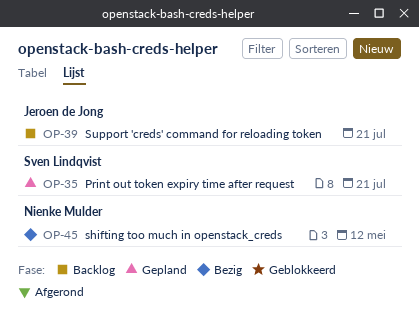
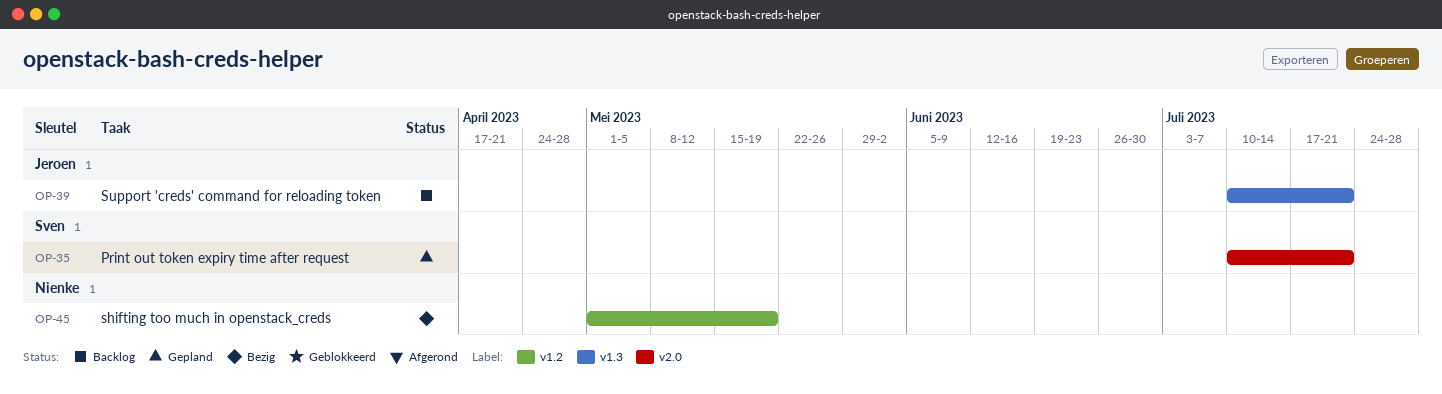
OP-45, due: May 12 -> May 19

